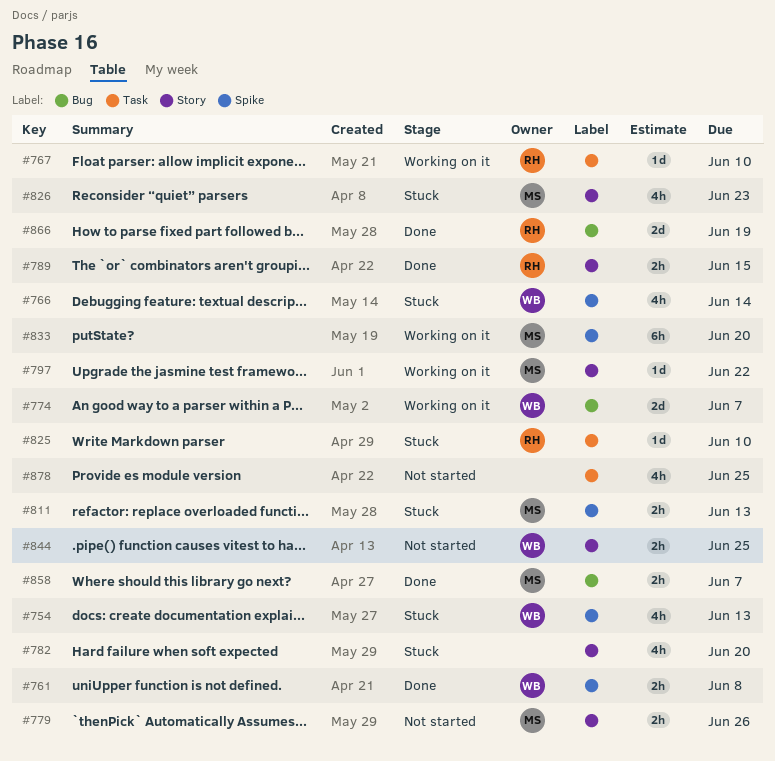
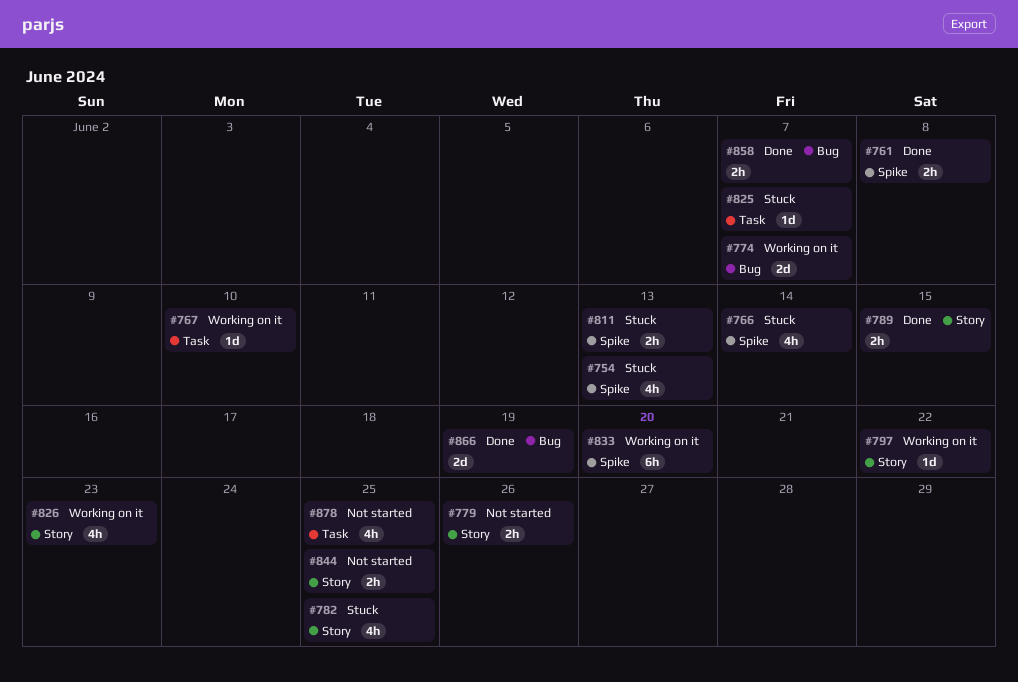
#782, due: Jun 20 -> Jun 25
#825, due: Jun 10 -> Jun 7
#826, status: Stuck -> Working on it

